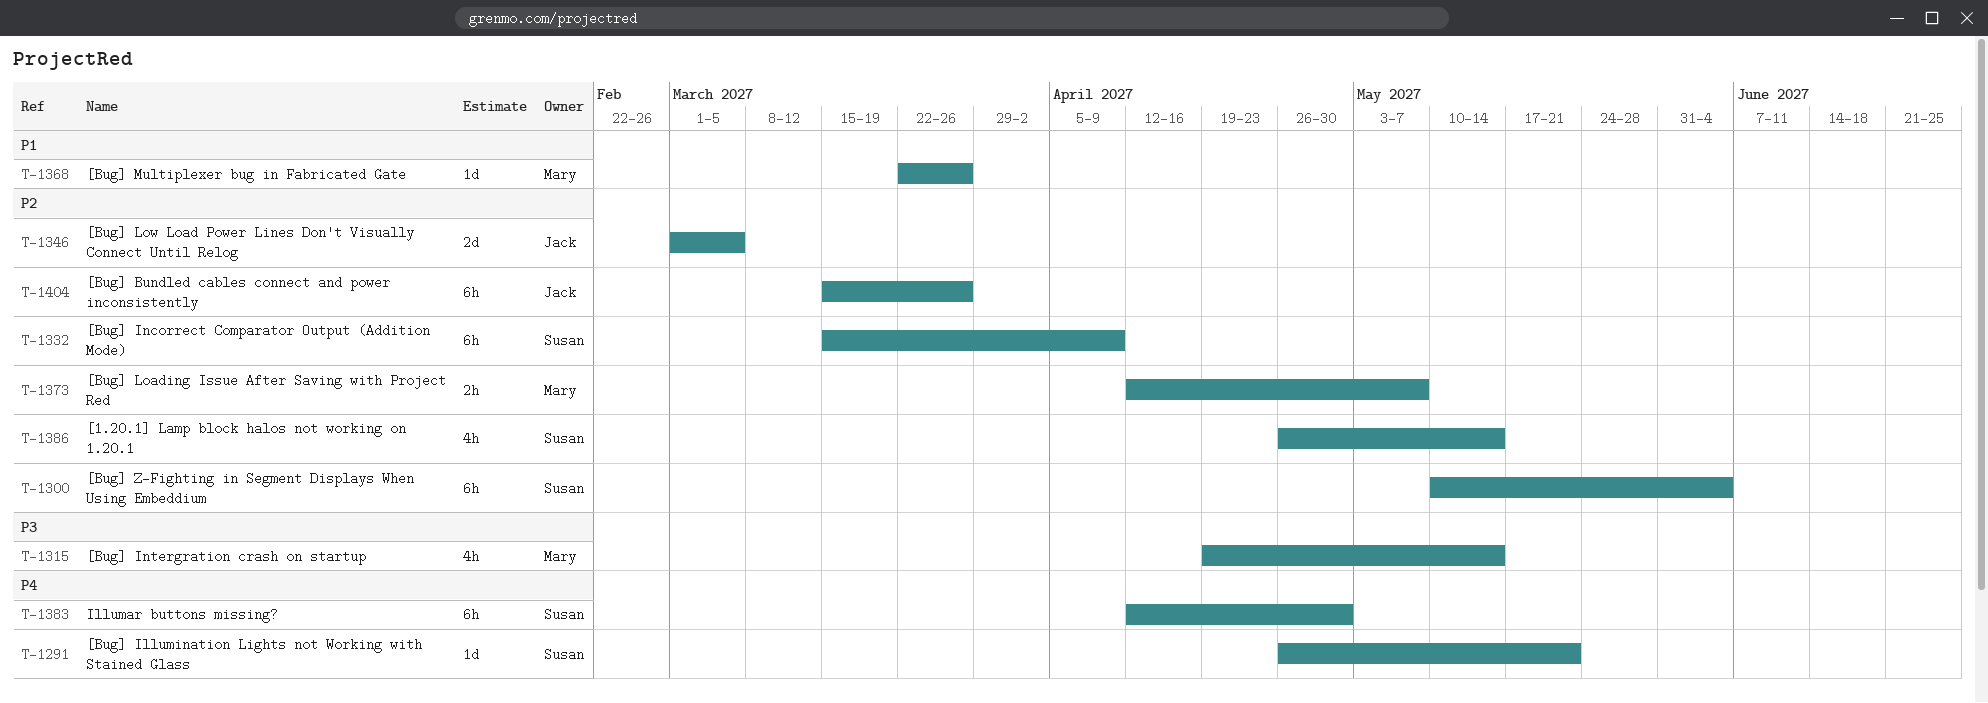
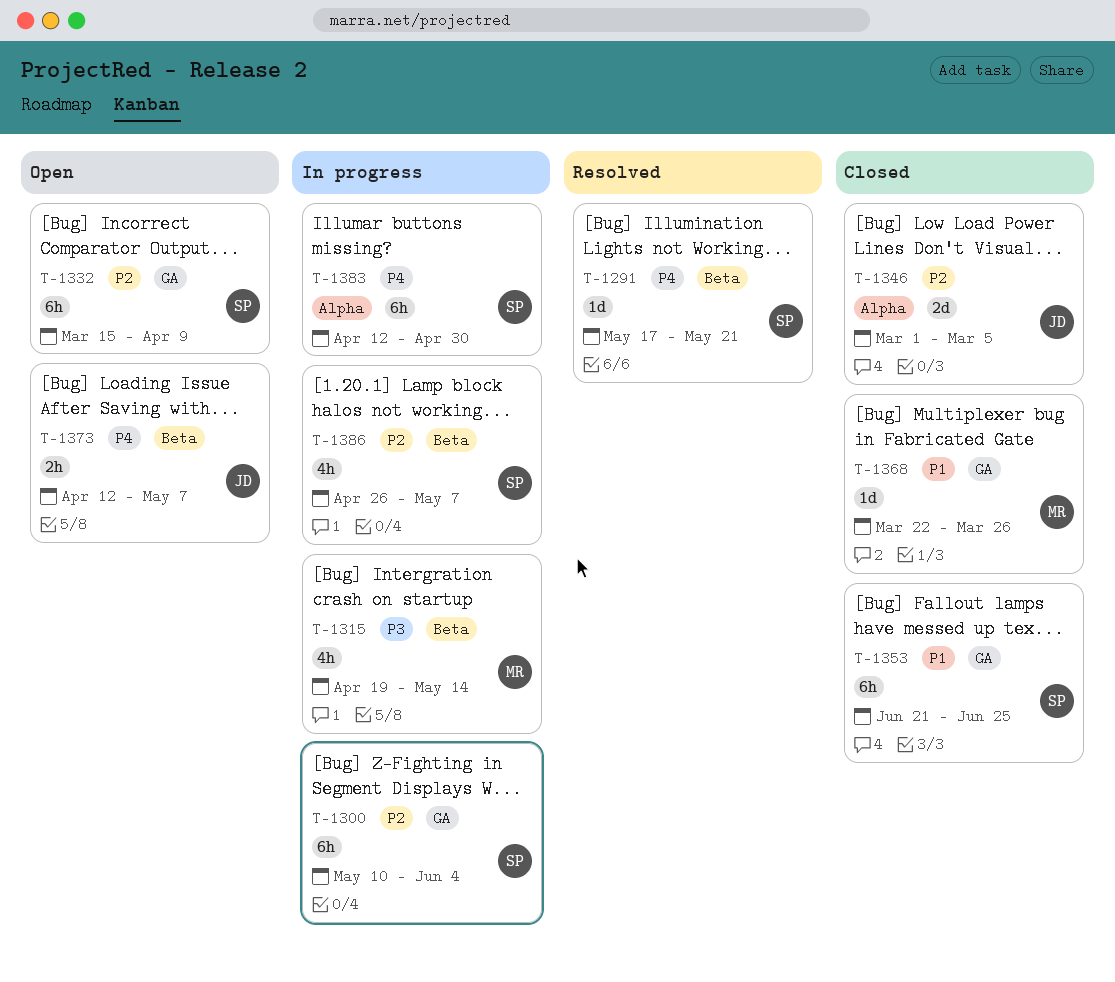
T-1291, start: Apr 26 -> May 17
T-1353: none -> present
T-1373, owner: Mary -> Jack
T-1373, priority: P2 -> P4
T-1386, due: May 14 -> May 7
T-1404: present -> none

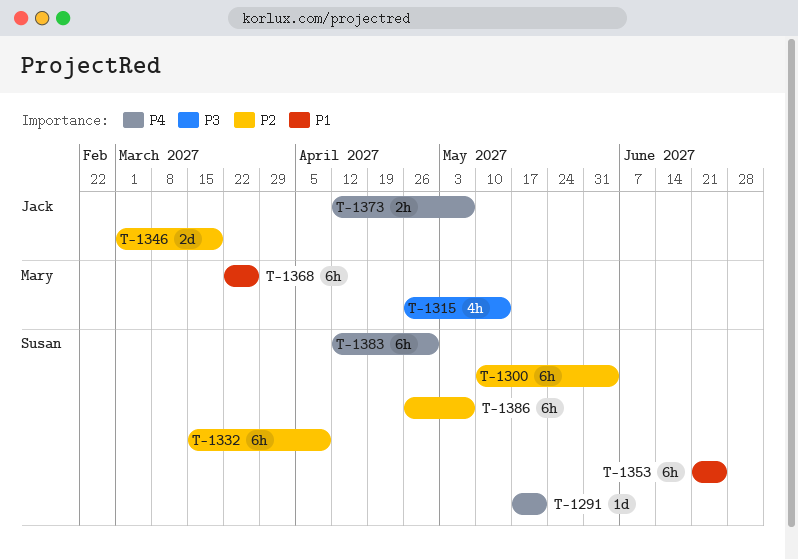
T-1315, start: Apr 19 -> Apr 26
T-1346, due: Mar 5 -> Mar 19
T-1368, estimate: 1d -> 6h
T-1386, estimate: 4h -> 6h

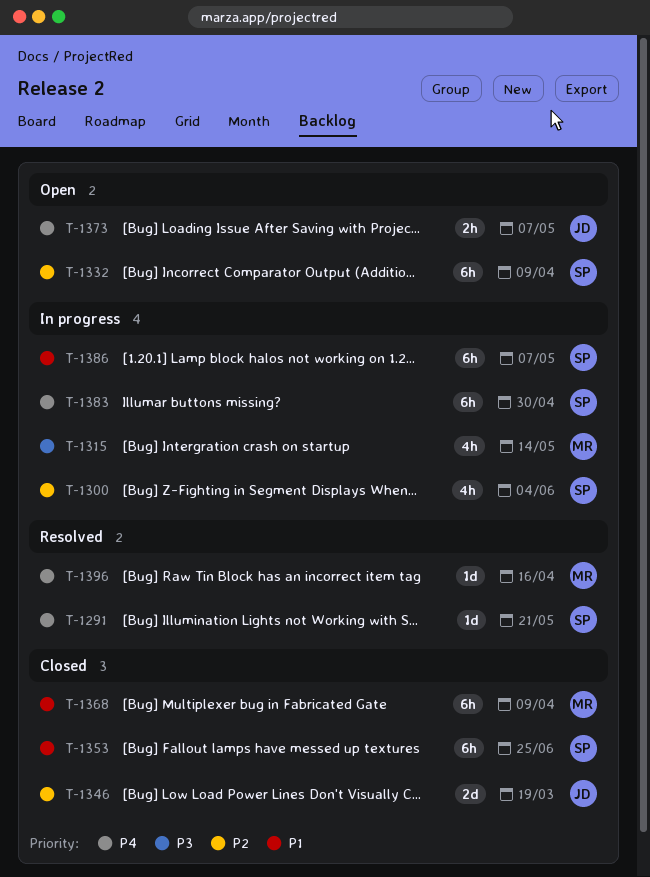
T-1300, estimate: 6h -> 4h
T-1368, due: Mar 26 -> Apr 9
T-1386, priority: P2 -> P1
T-1396: none -> present

